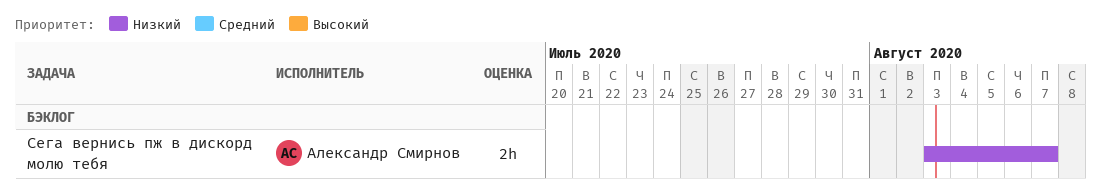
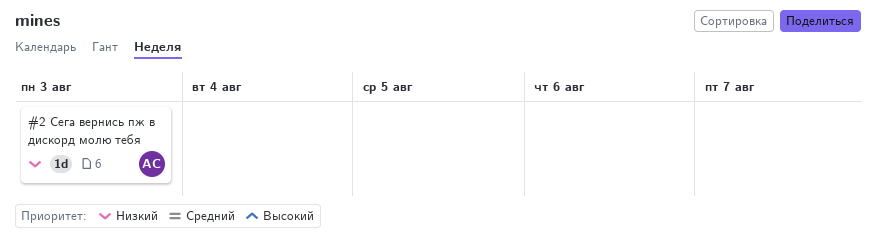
Сега вернись пж в дискорд молю тебя, estimate: 2h -> 1d
Сега вернись пж в дискорд молю тебя, due: Aug 7 -> Aug 3

